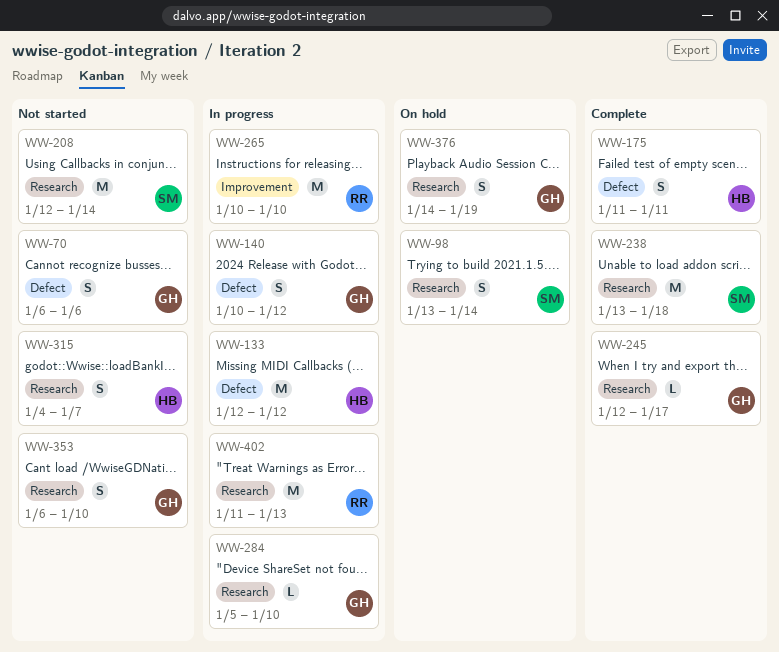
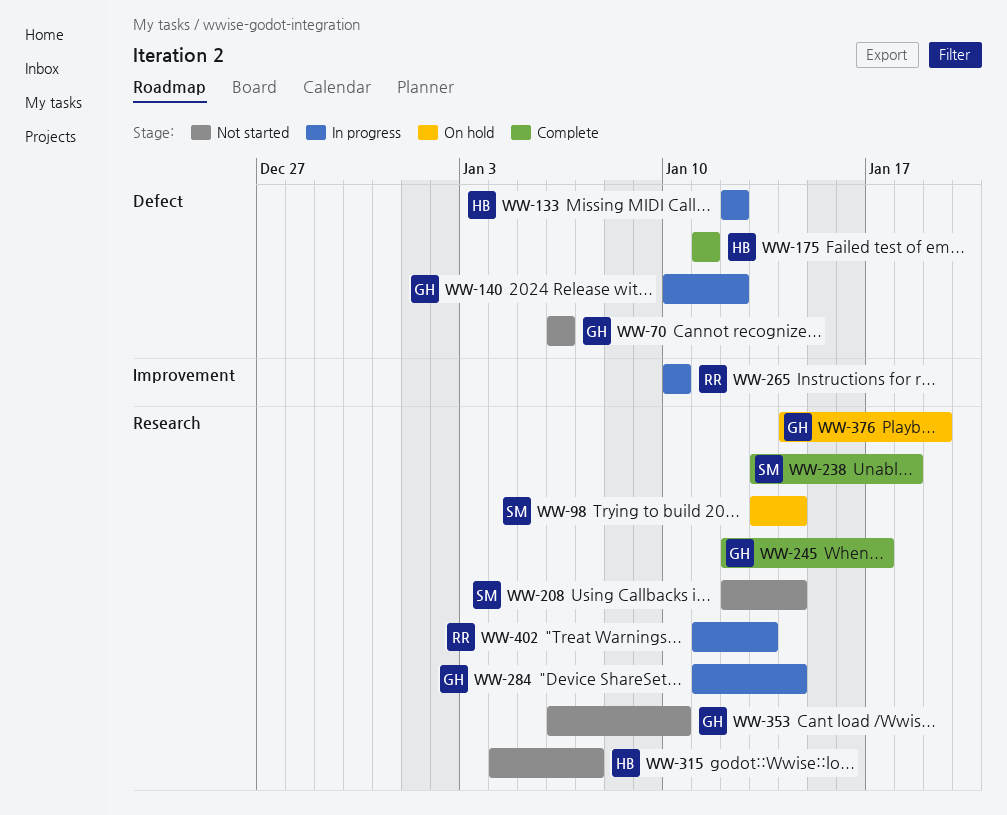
WW-284, start: Jan 5 -> Jan 11
WW-284, due: Jan 10 -> Jan 14

